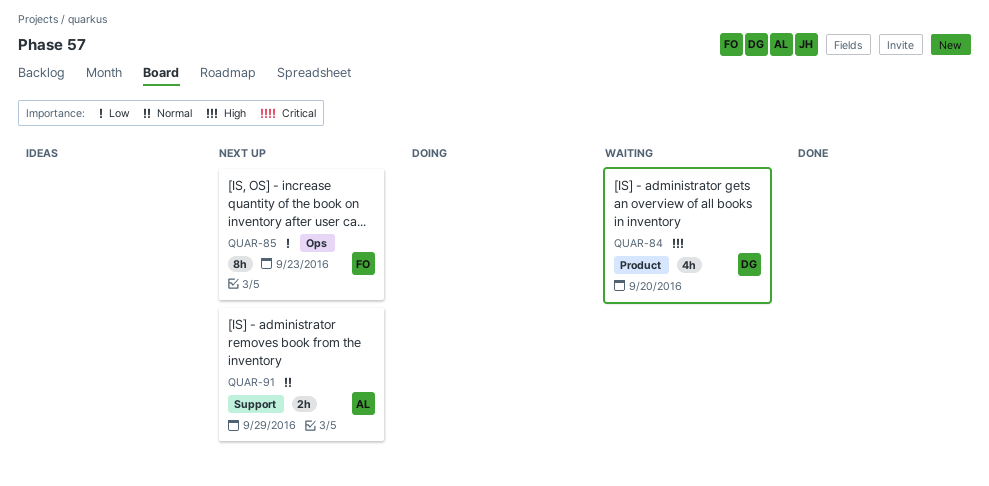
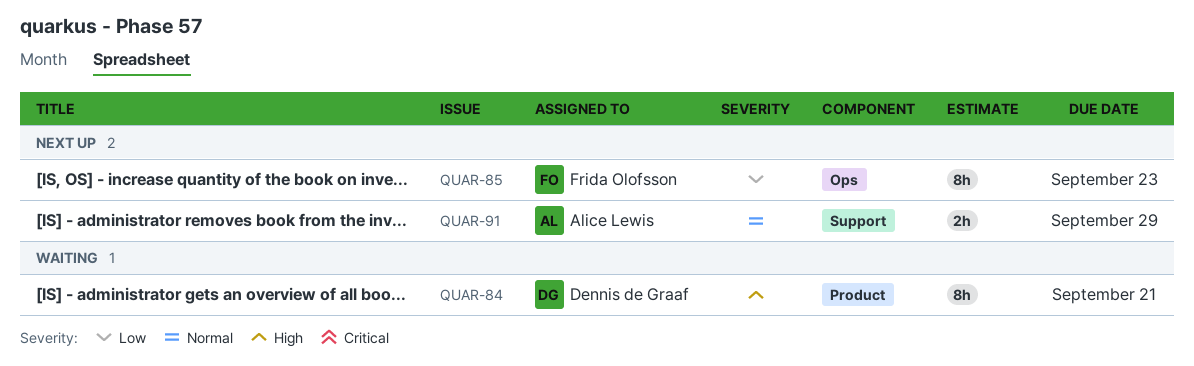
QUAR-84, estimate: 4h -> 8h
QUAR-84, due: Sep 20 -> Sep 21

